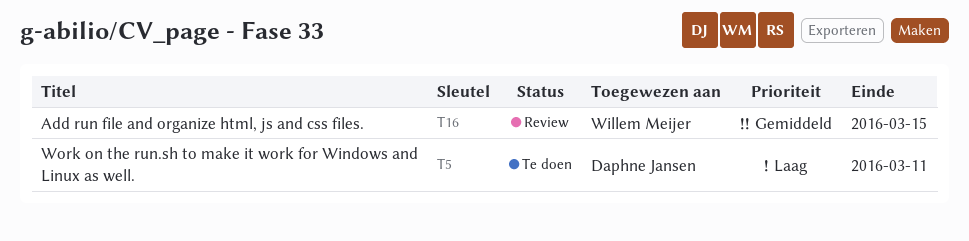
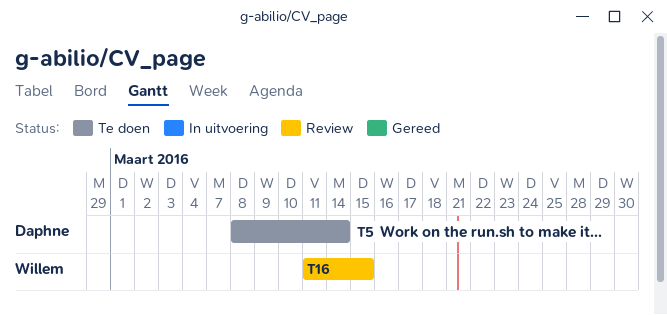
T5, due: Mar 11 -> Mar 14

